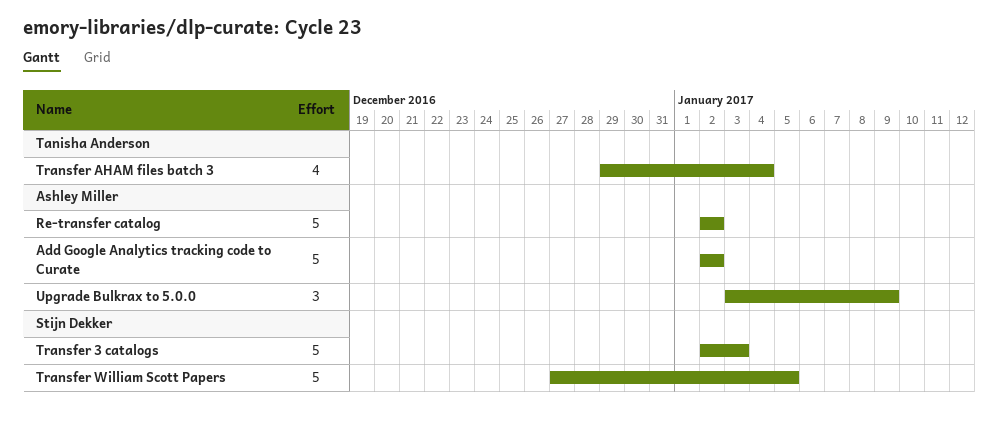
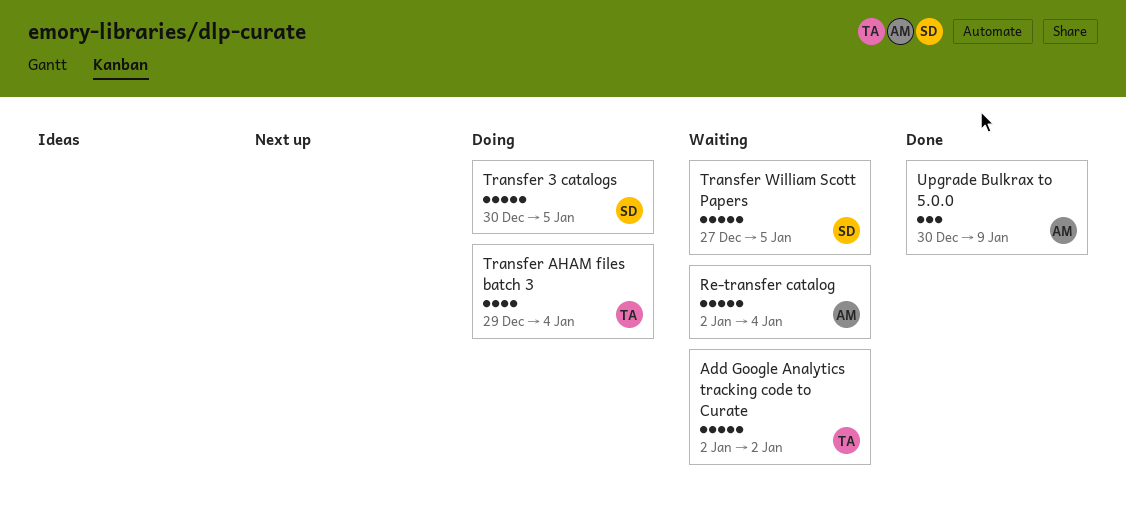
Add Google Analytics tracking code to Curate, owner: Ashley Miller -> Tanisha Anderson
Re-transfer catalog, due: Jan 2 -> Jan 4
Transfer 3 catalogs, start: Jan 2 -> Dec 30
Transfer 3 catalogs, due: Jan 3 -> Jan 5
Upgrade Bulkrax to 5.0.0, start: Jan 3 -> Dec 30

